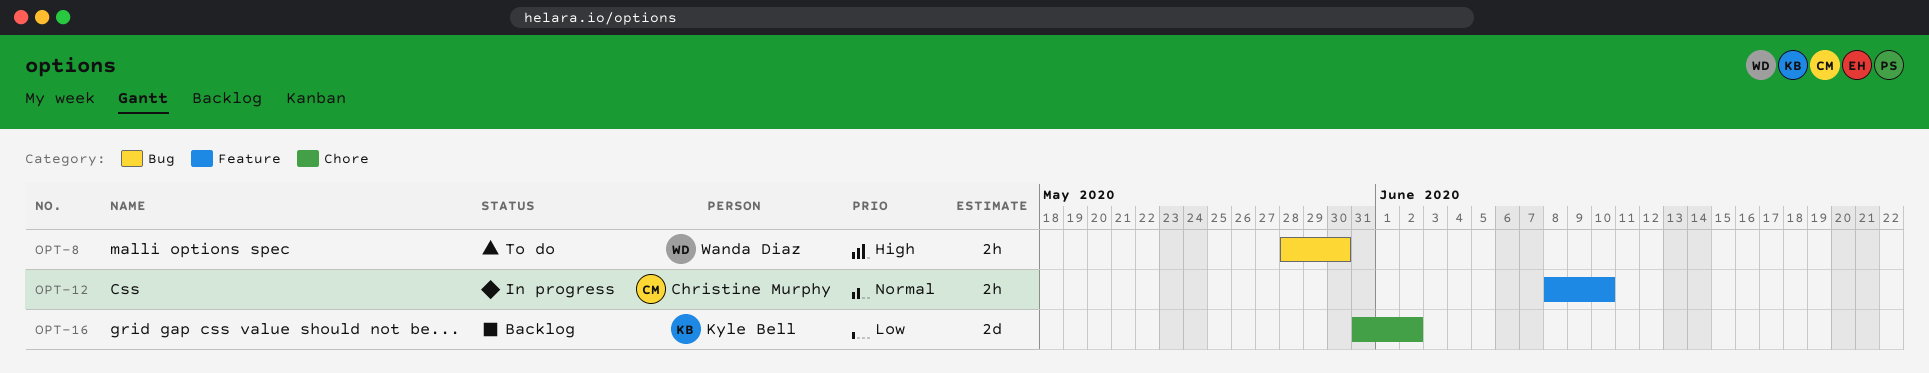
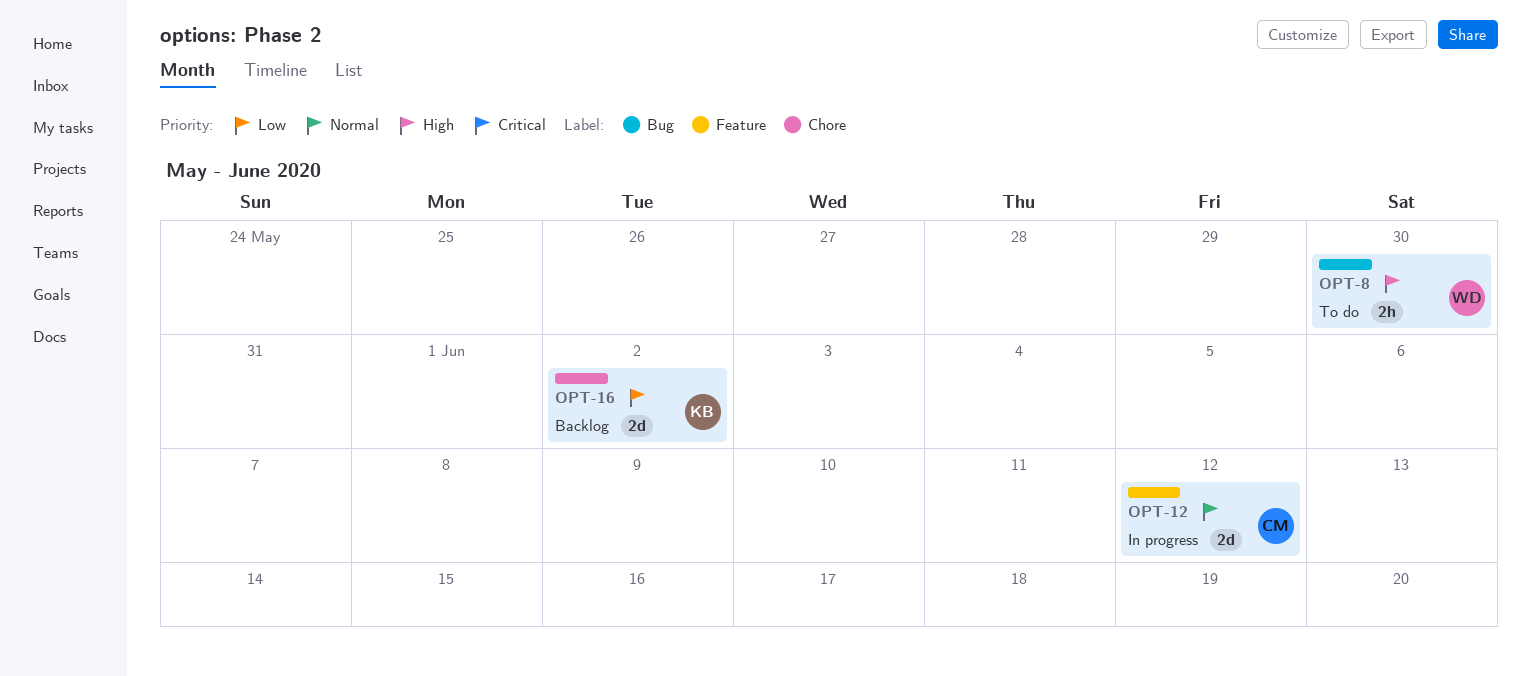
OPT-12, estimate: 2h -> 2d
OPT-12, due: Jun 10 -> Jun 12

